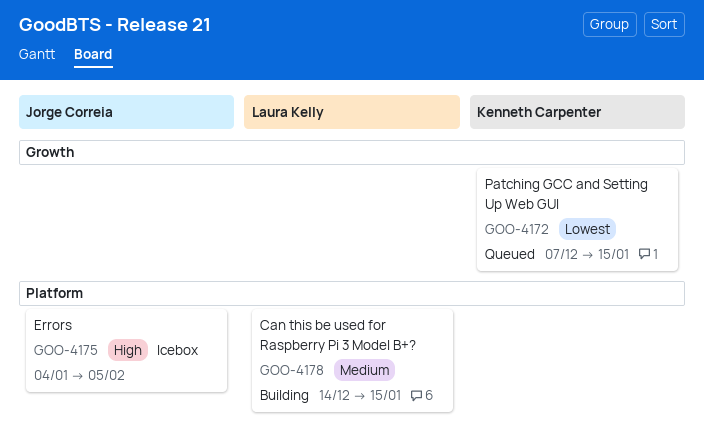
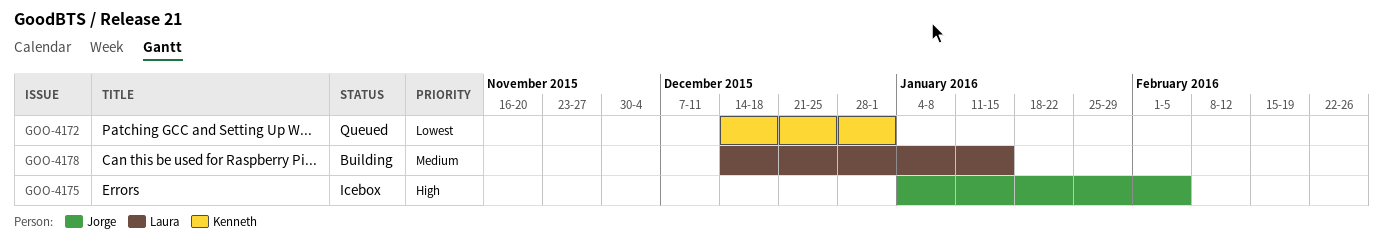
GOO-4172, start: Dec 7 -> Dec 14
GOO-4172, due: Jan 15 -> Jan 1

